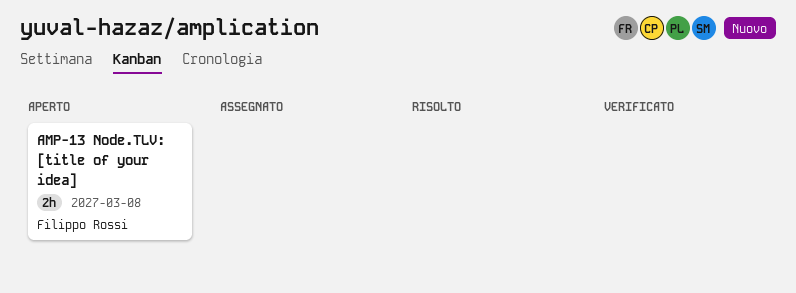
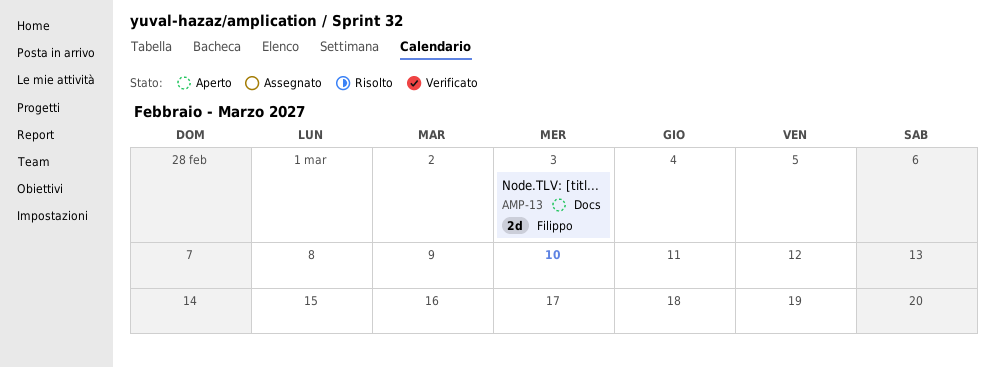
AMP-13, estimate: 2h -> 2d
AMP-13, due: Mar 8 -> Mar 3

